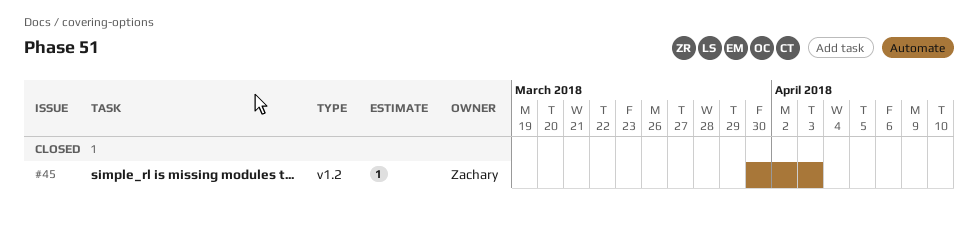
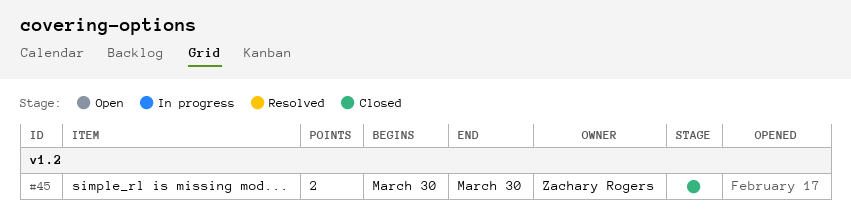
#45, estimate: 1 -> 2
#45, due: Apr 3 -> Mar 30

